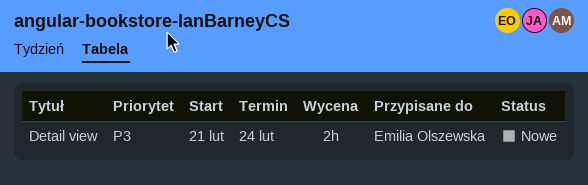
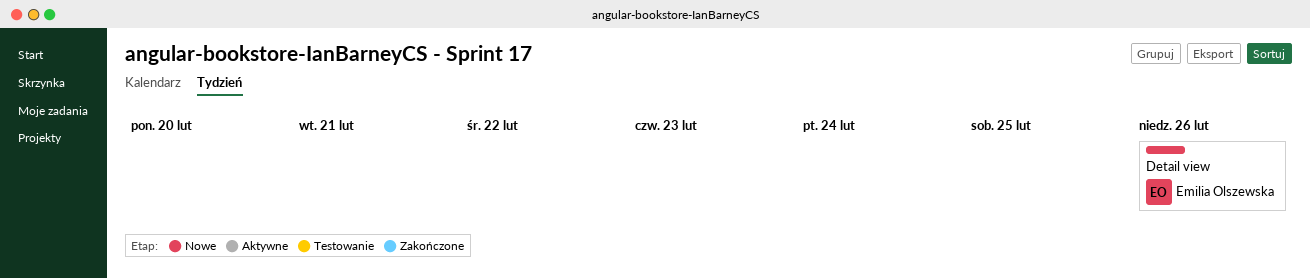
Detail view, due: Feb 24 -> Feb 26

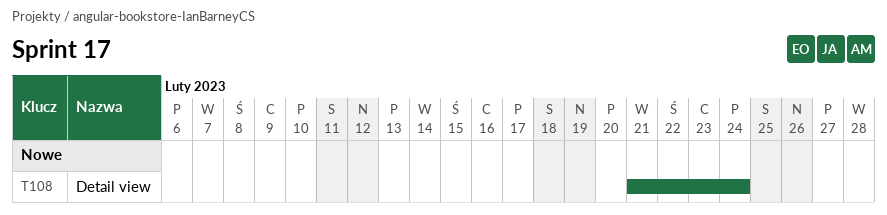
Detail view, due: Feb 26 -> Feb 24

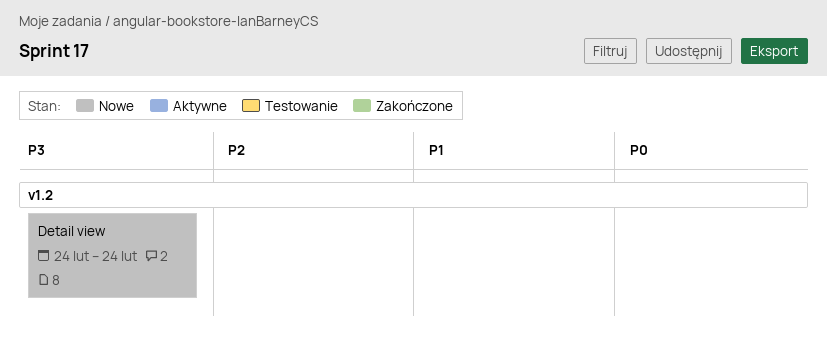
Detail view, start: Feb 21 -> Feb 24

